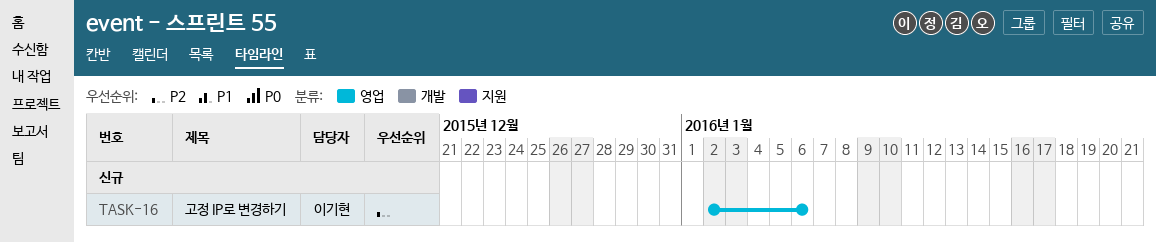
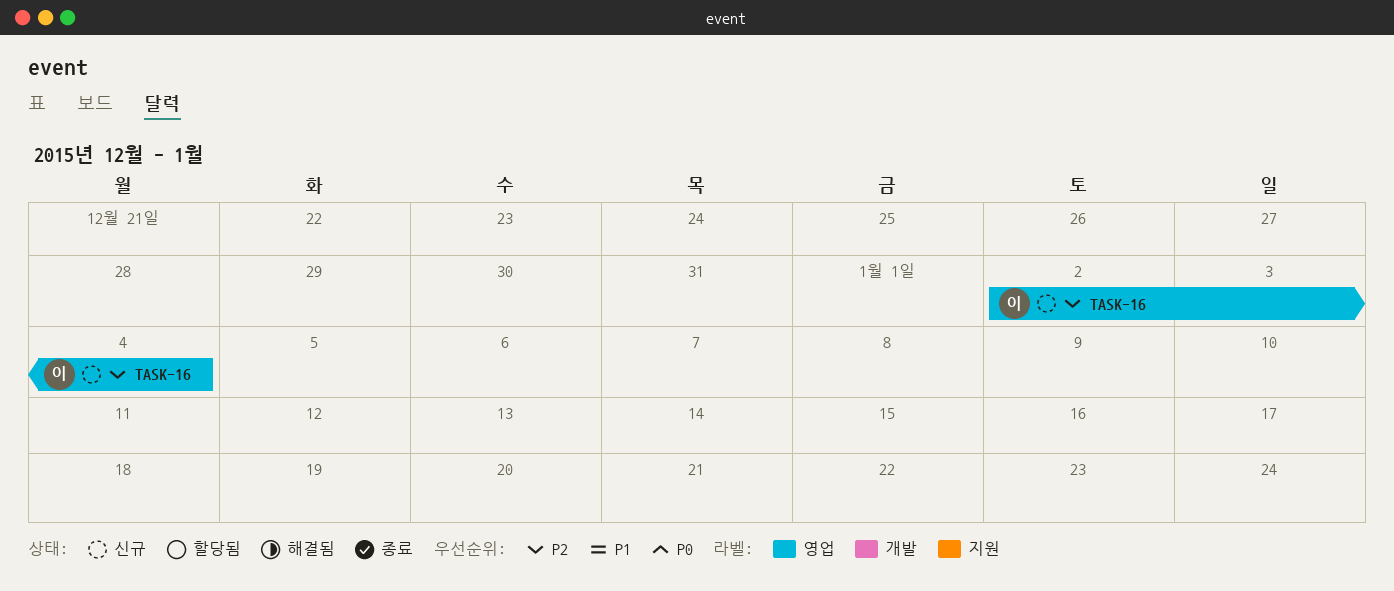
TASK-16, due: Jan 6 -> Jan 4

